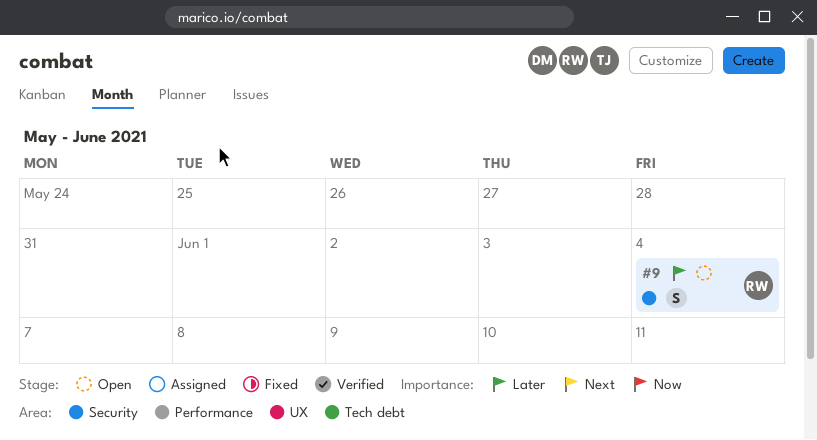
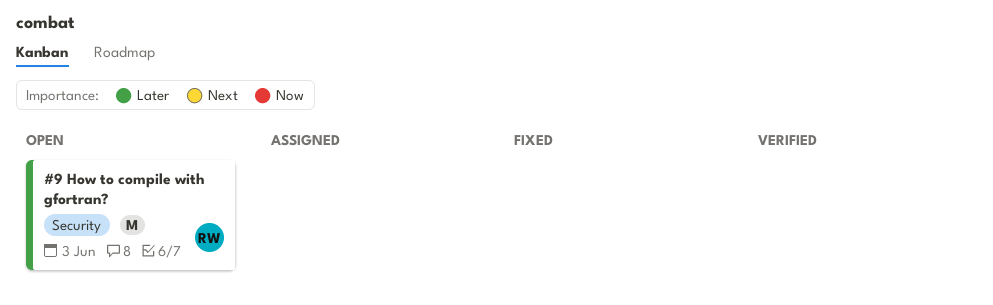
#9, estimate: S -> M
#9, due: Jun 4 -> Jun 3

